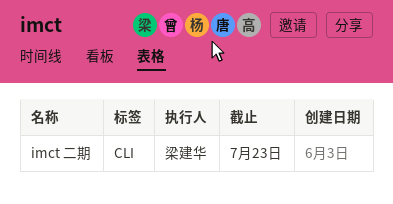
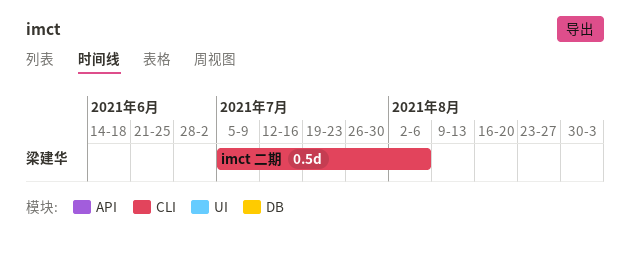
imct 二期, due: Jul 23 -> Aug 6

